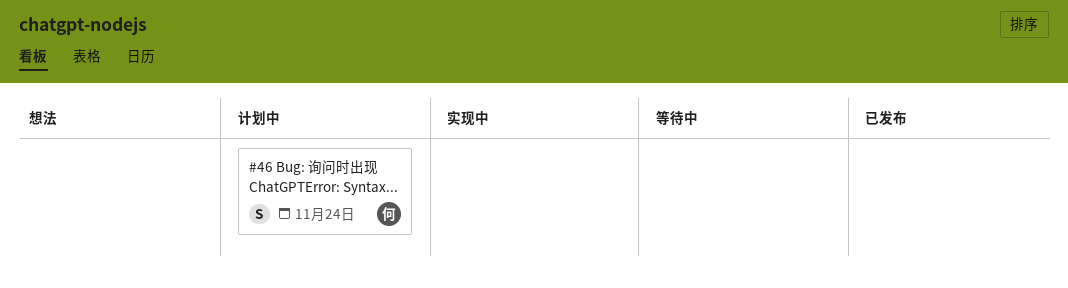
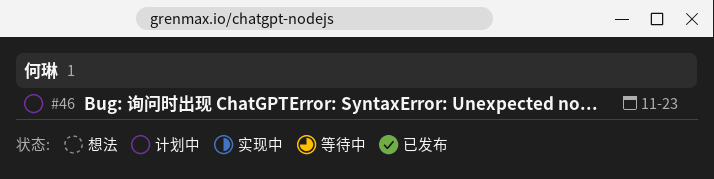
#46, due: Nov 24 -> Nov 23

